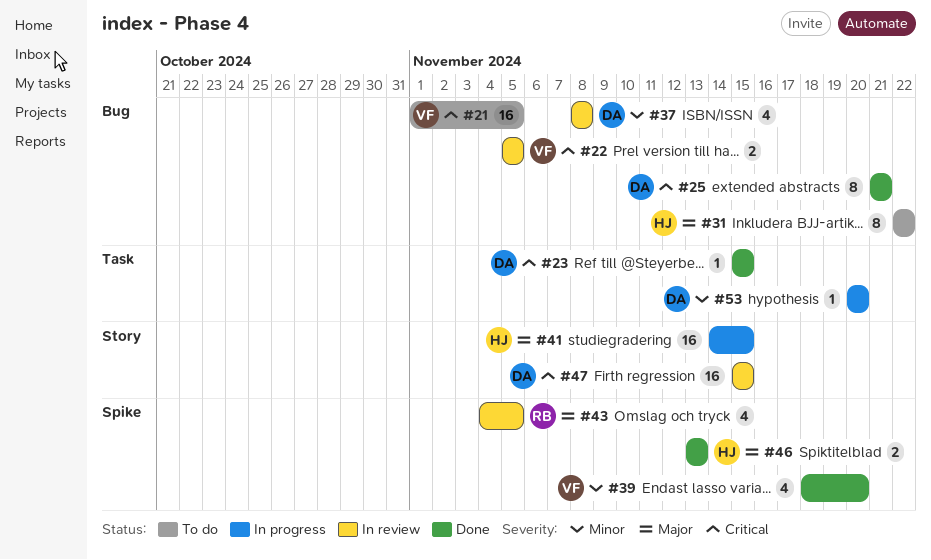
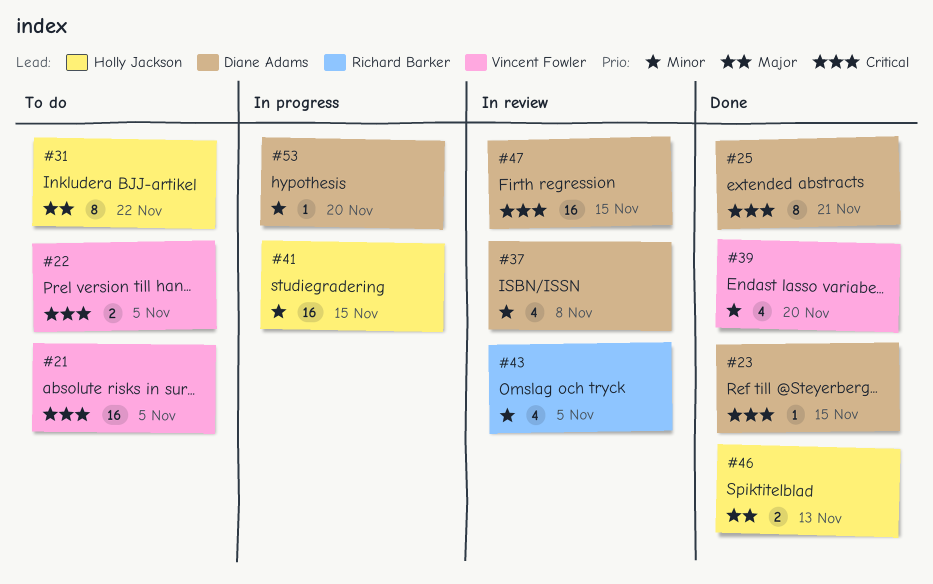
#22, status: In review -> To do
#41, priority: Major -> Minor
#43, priority: Major -> Minor

